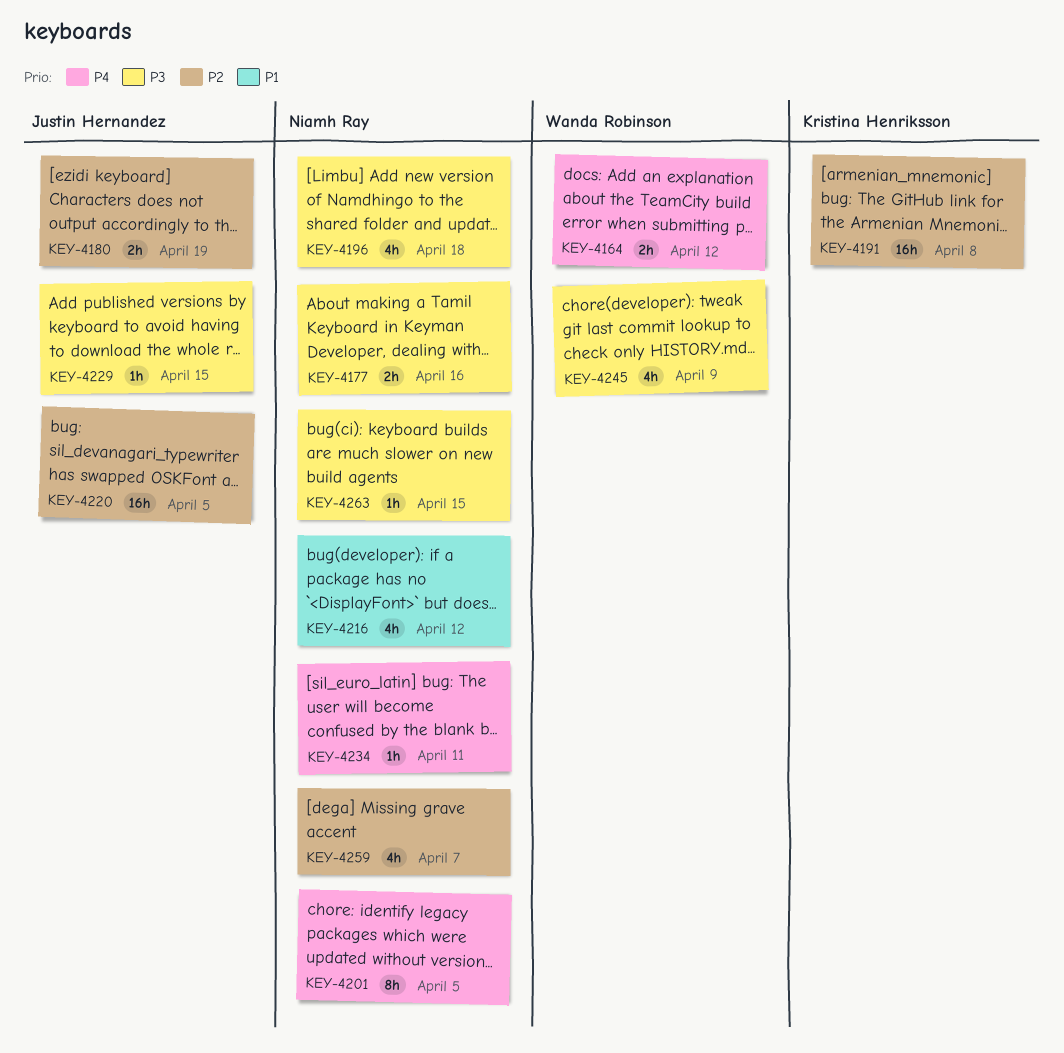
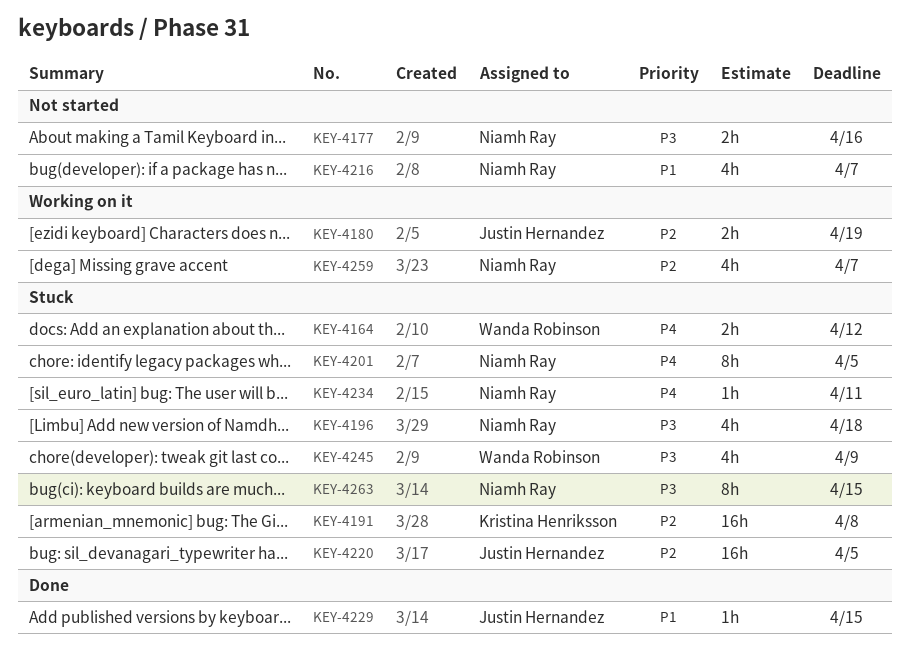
KEY-4216, due: Apr 12 -> Apr 7
KEY-4229, priority: P3 -> P1
KEY-4263, estimate: 1h -> 8h

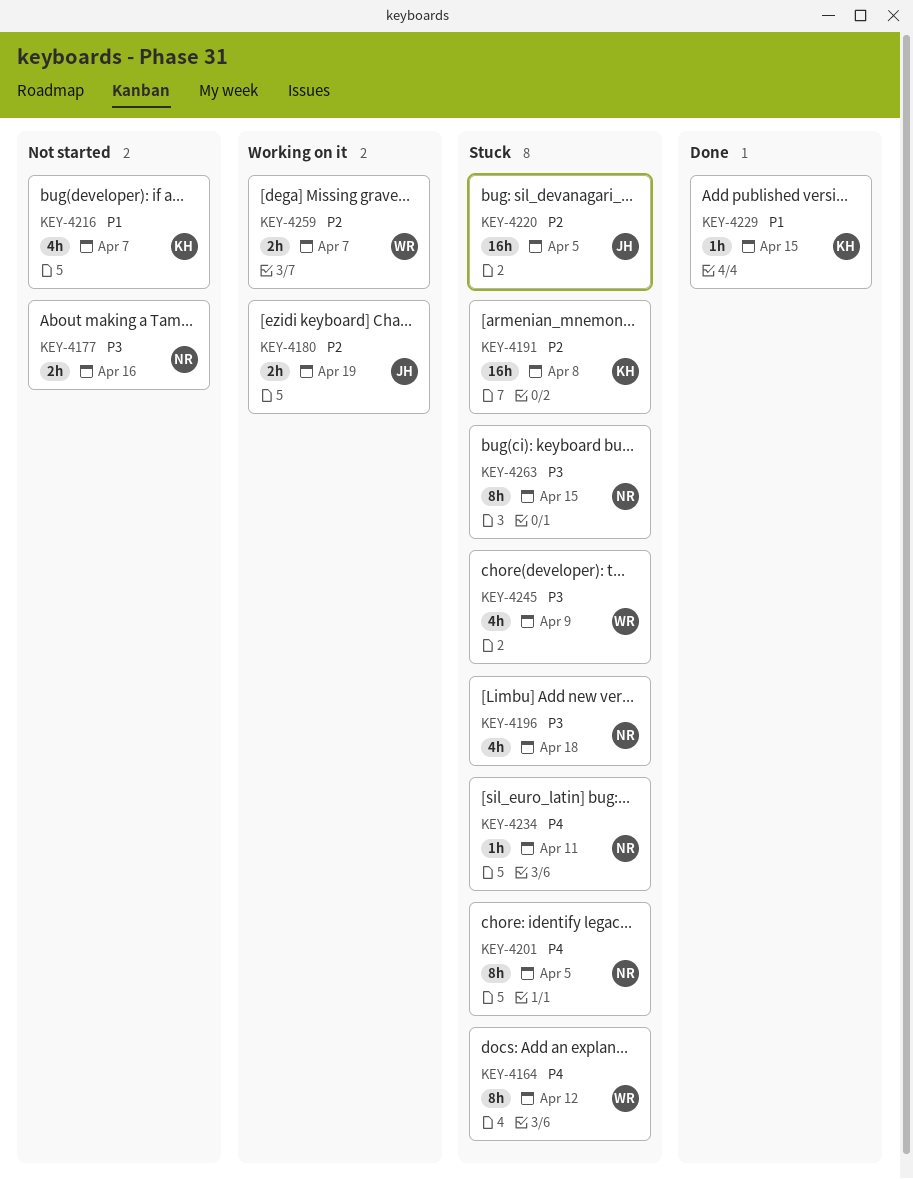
KEY-4164, estimate: 2h -> 8h
KEY-4216, owner: Niamh Ray -> Kristina Henriksson
KEY-4229, owner: Justin Hernandez -> Kristina Henriksson
KEY-4259, owner: Niamh Ray -> Wanda Robinson
KEY-4259, estimate: 4h -> 2h

